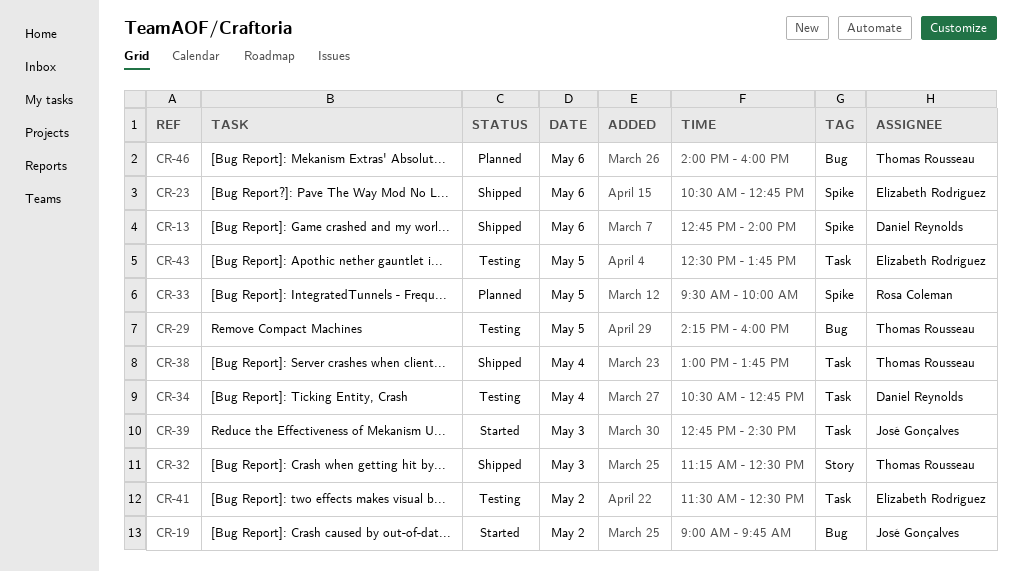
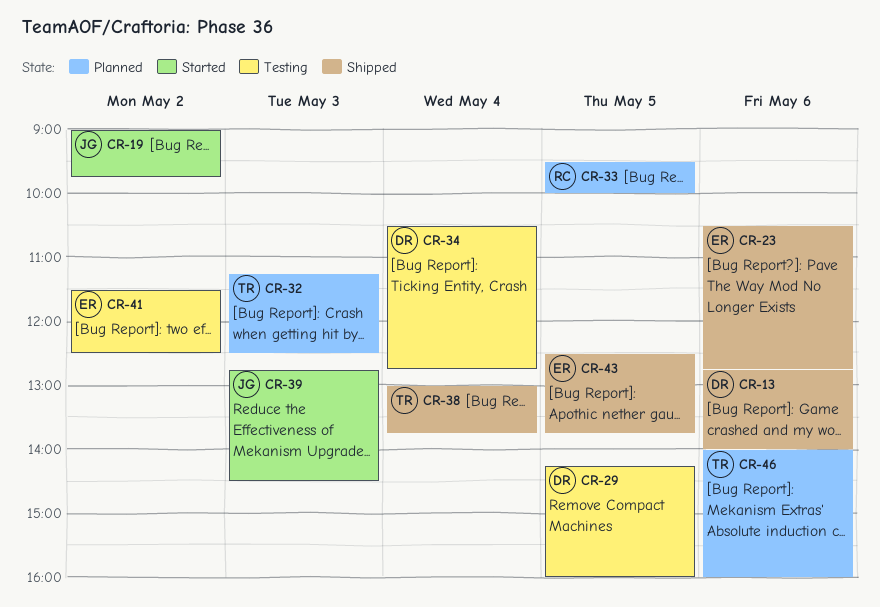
CR-29, owner: Thomas Rousseau -> Daniel Reynolds
CR-32, status: Shipped -> Planned
CR-43, status: Testing -> Shipped

